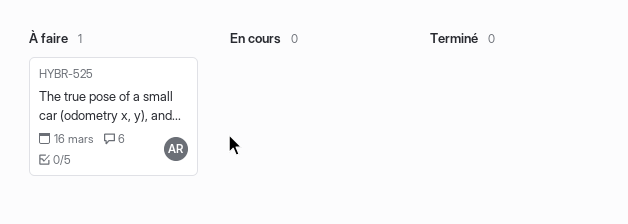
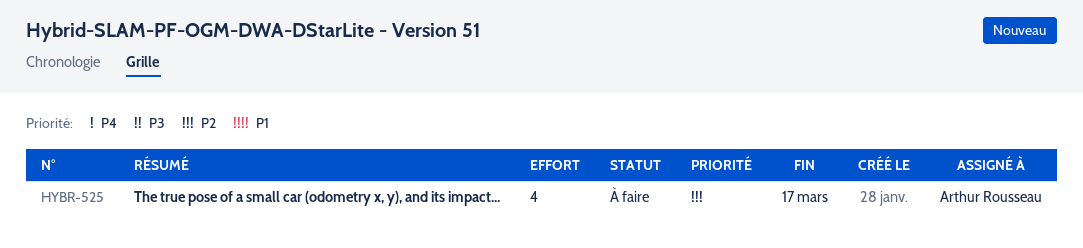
HYBR-525, due: Mar 16 -> Mar 17

